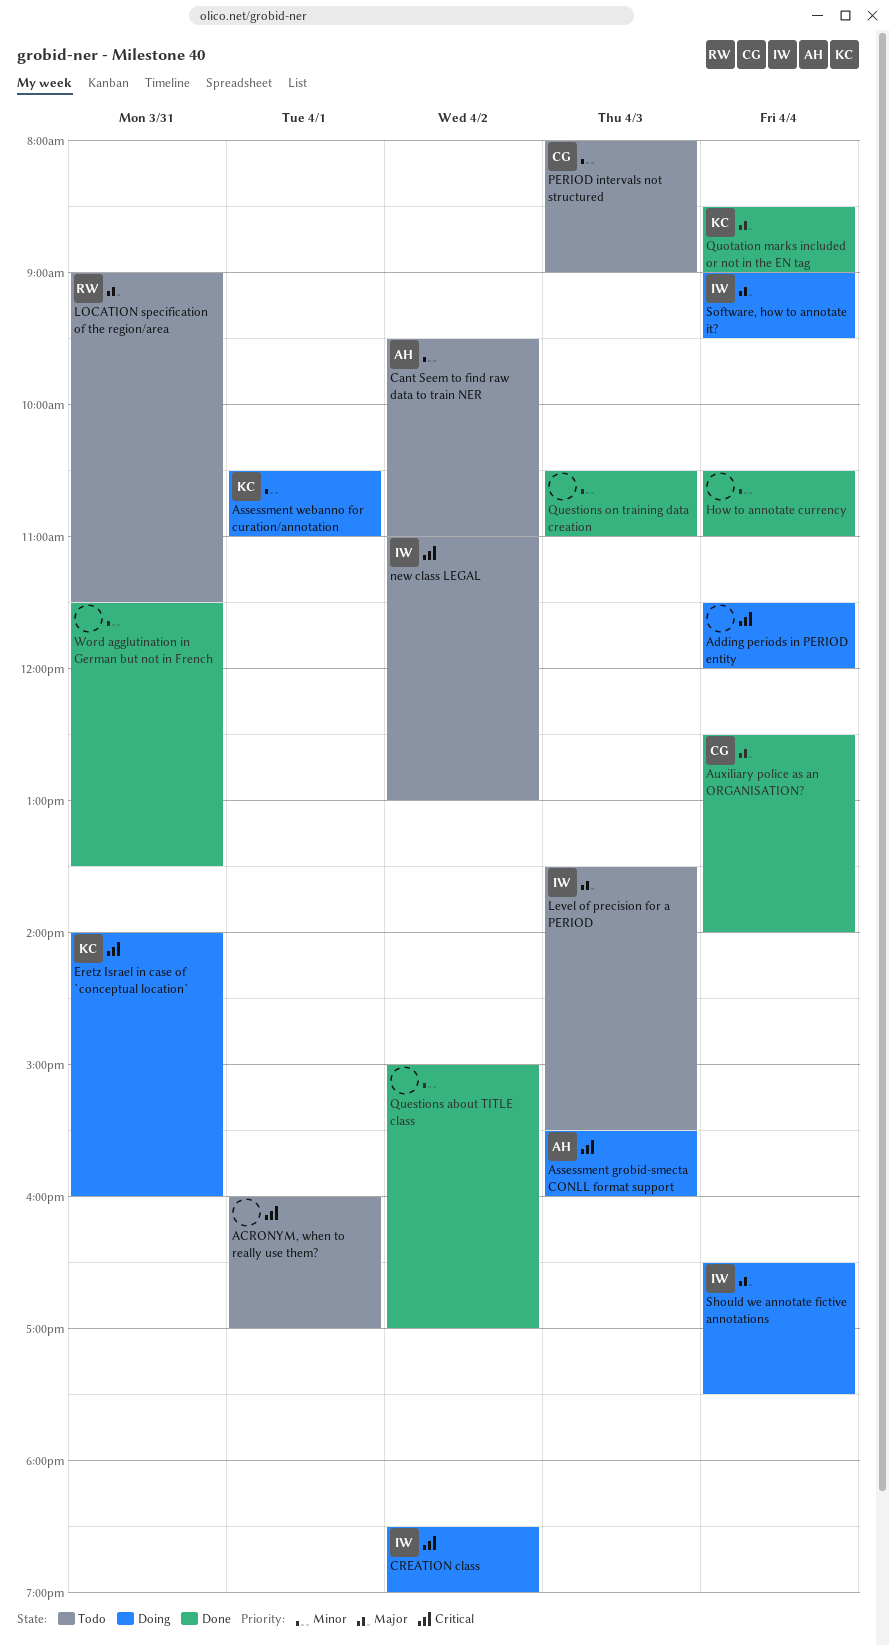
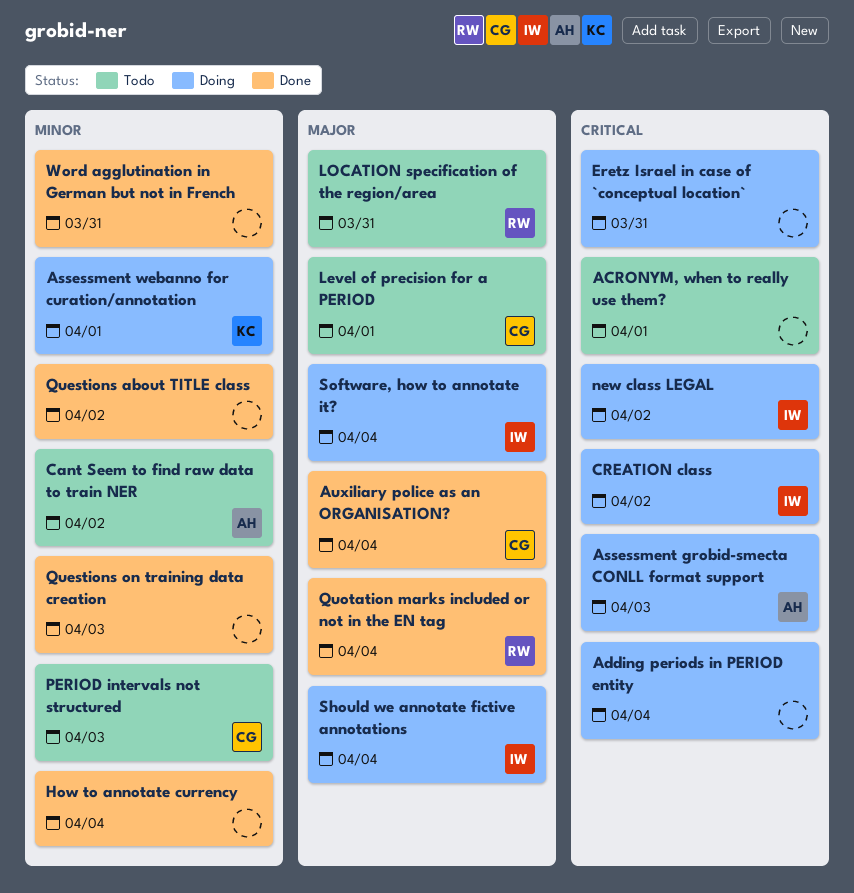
Eretz Israel in case of `conceptual location`, owner: KC -> none
Level of precision for a PERIOD, owner: IW -> CG
Level of precision for a PERIOD, day: Apr 3 -> Apr 1
new class LEGAL, status: Todo -> Doing
Quotation marks included or not in the EN tag, owner: KC -> RW

